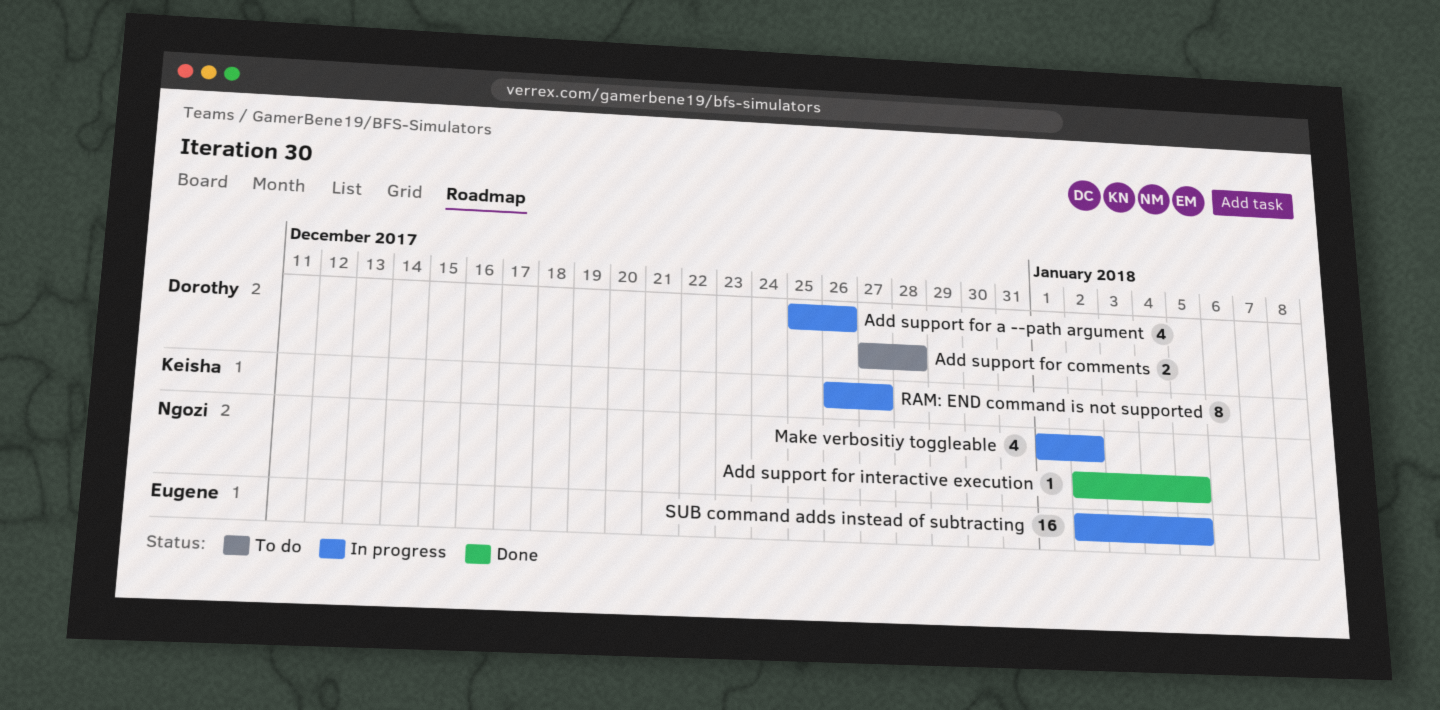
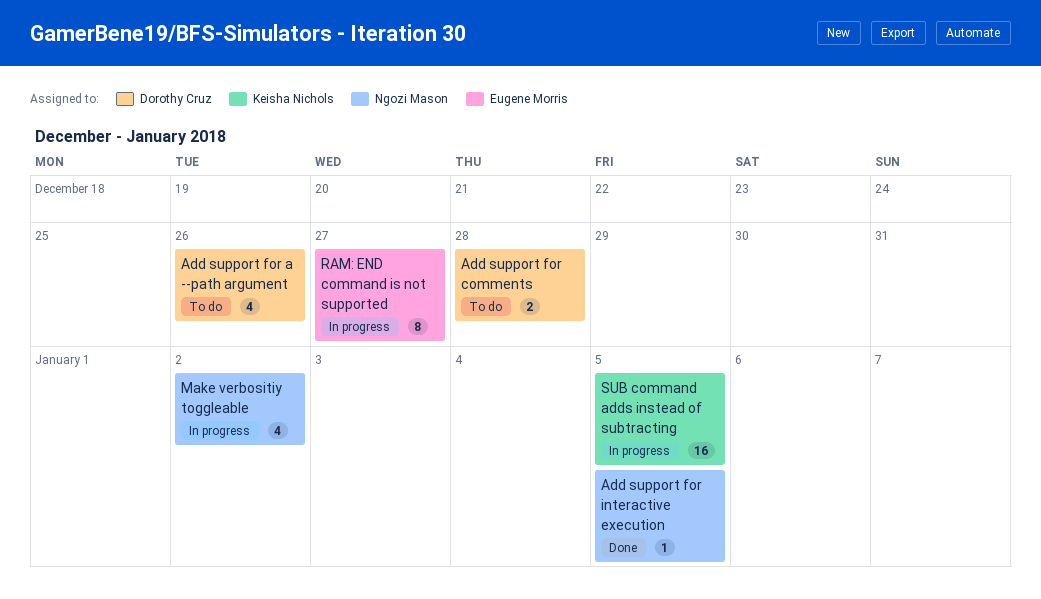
Add support for a --path argument, status: In progress -> To do
RAM: END command is not supported, owner: Keisha Nichols -> Eugene Morris
SUB command adds instead of subtracting, owner: Eugene Morris -> Keisha Nichols

